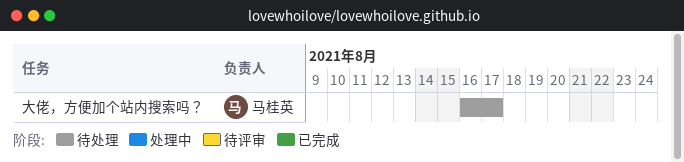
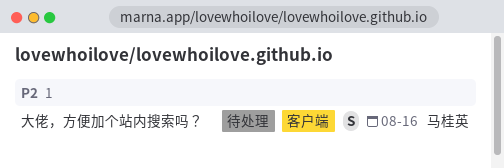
大佬，方便加个站内搜索吗？, due: Aug 17 -> Aug 16

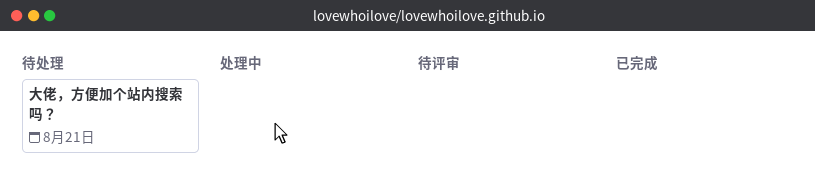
大佬，方便加个站内搜索吗？, due: Aug 16 -> Aug 21

